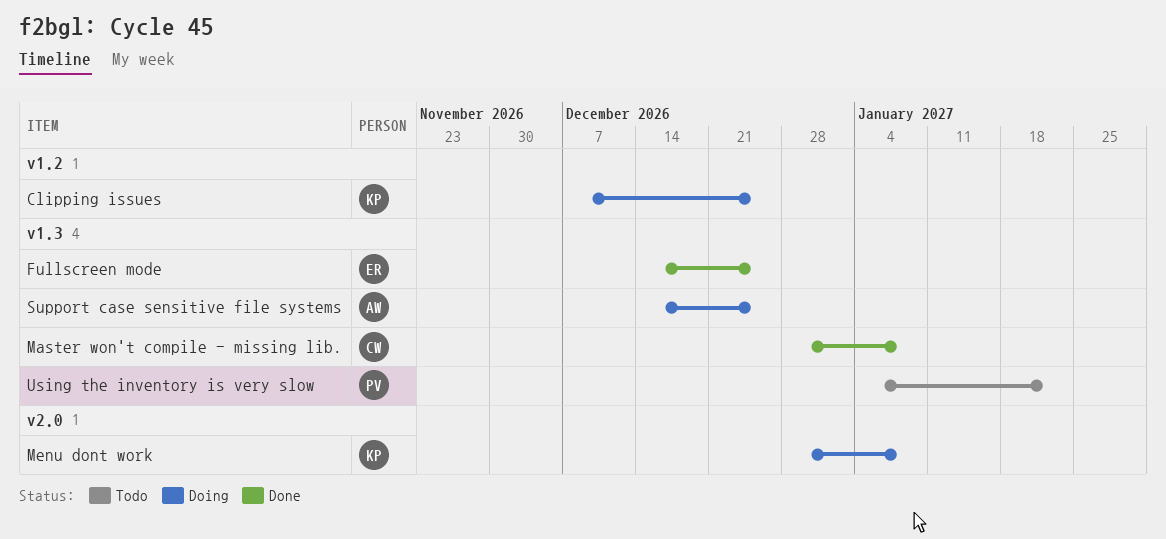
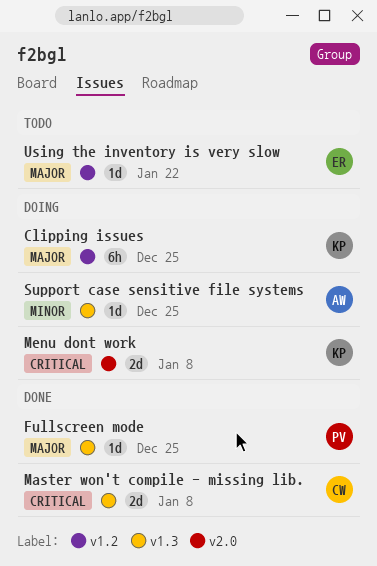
Fullscreen mode, owner: ER -> PV
Using the inventory is very slow, owner: PV -> ER
Using the inventory is very slow, label: v1.3 -> v1.2

